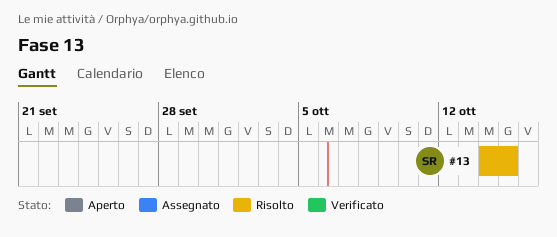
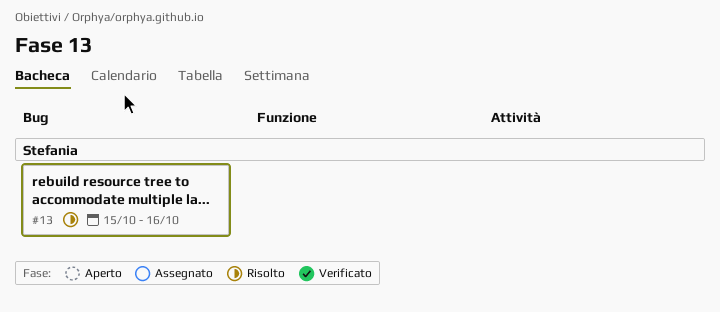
#13, start: Oct 14 -> Oct 15
#13, due: Oct 15 -> Oct 16

